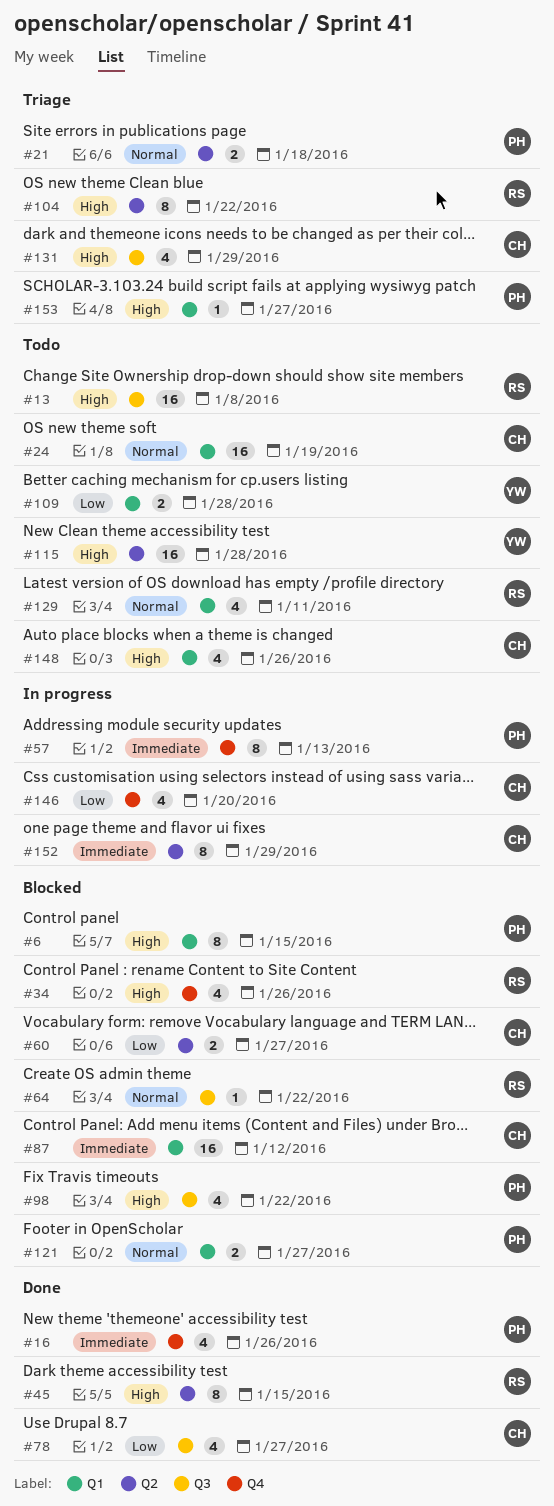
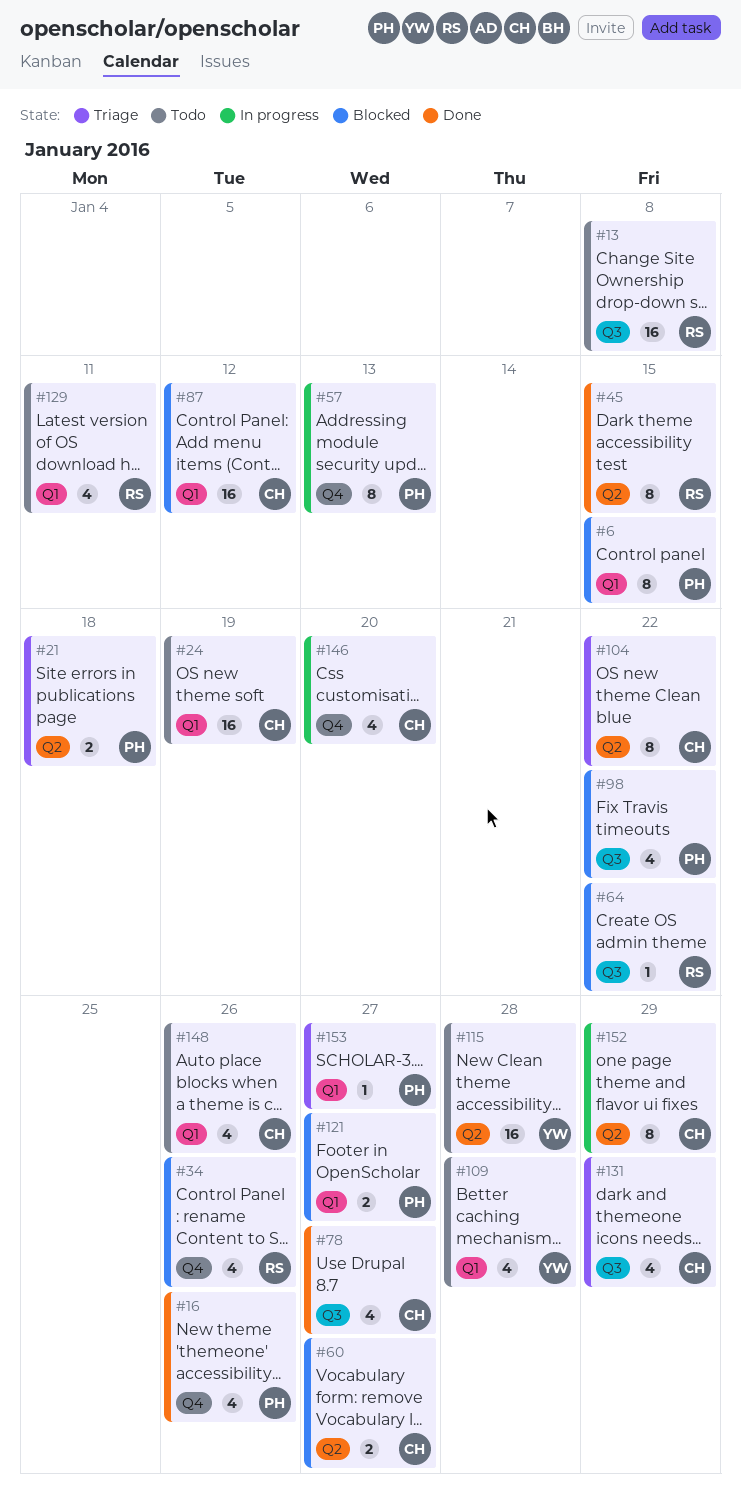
#104, owner: RS -> CH
#109, estimate: 2 -> 4

